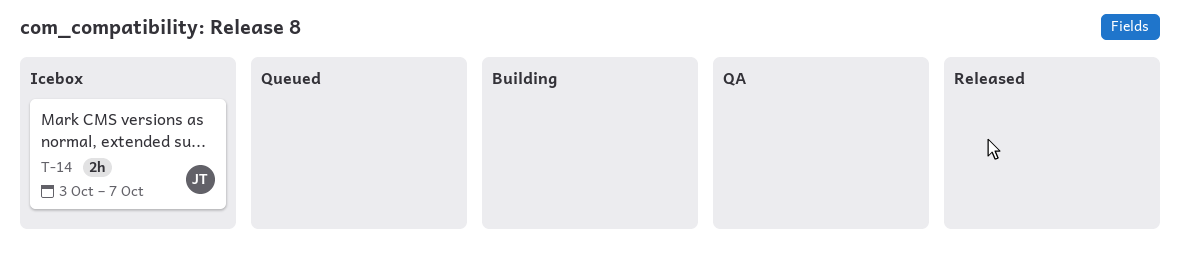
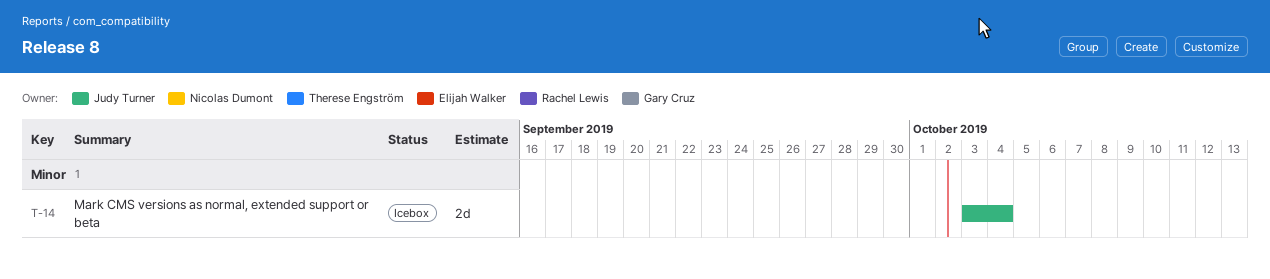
T-14, estimate: 2h -> 2d
T-14, due: Oct 7 -> Oct 4

